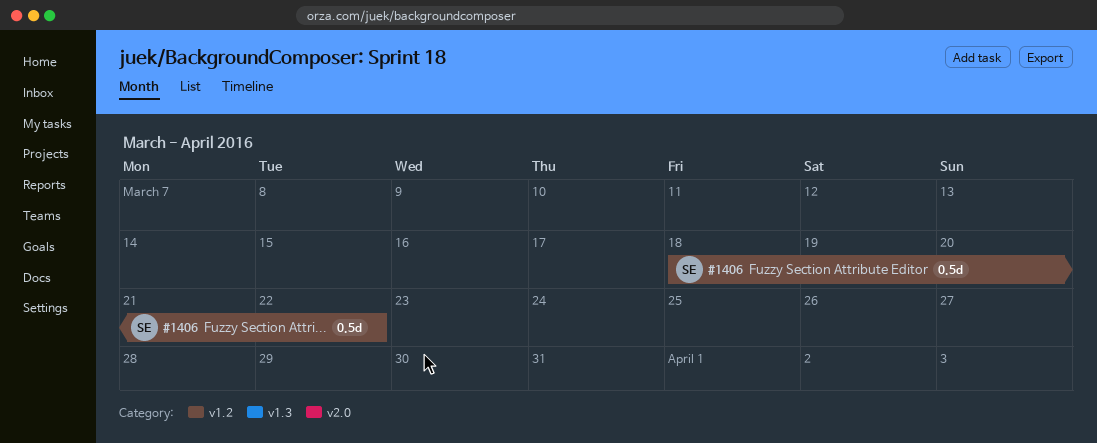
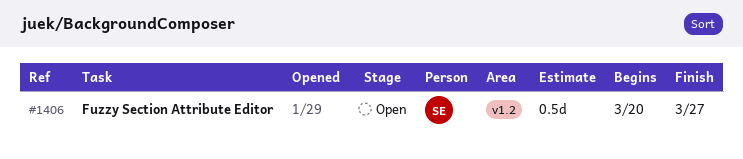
#1406, start: Mar 18 -> Mar 20
#1406, due: Mar 22 -> Mar 27

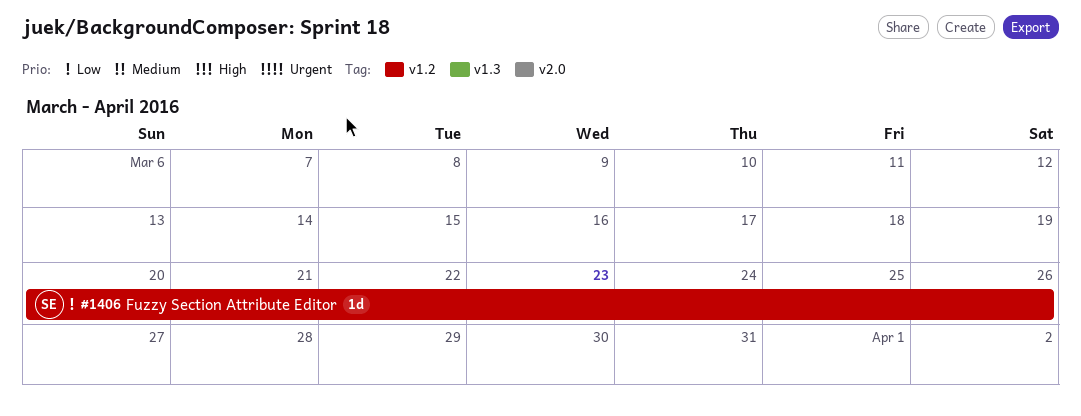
#1406, estimate: 0.5d -> 1d
#1406, due: Mar 27 -> Mar 26

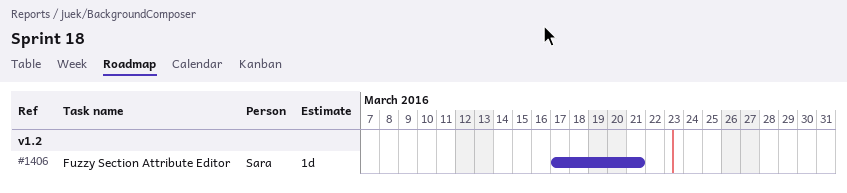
#1406, start: Mar 20 -> Mar 17
#1406, due: Mar 26 -> Mar 21

